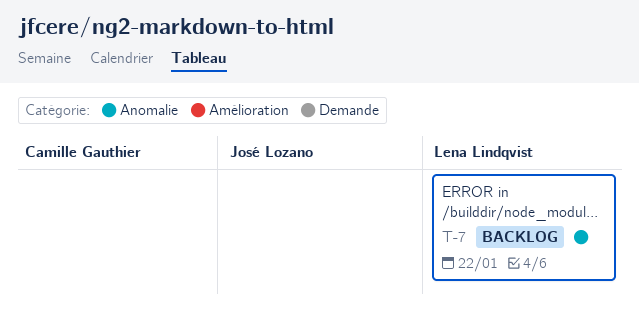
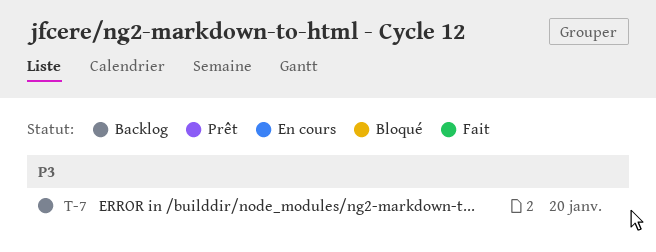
T-7, due: Jan 22 -> Jan 20

